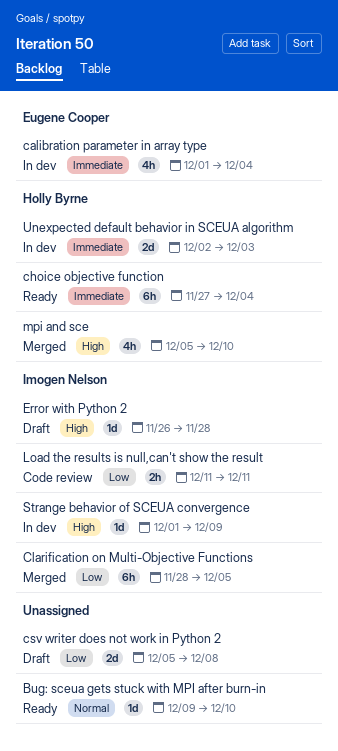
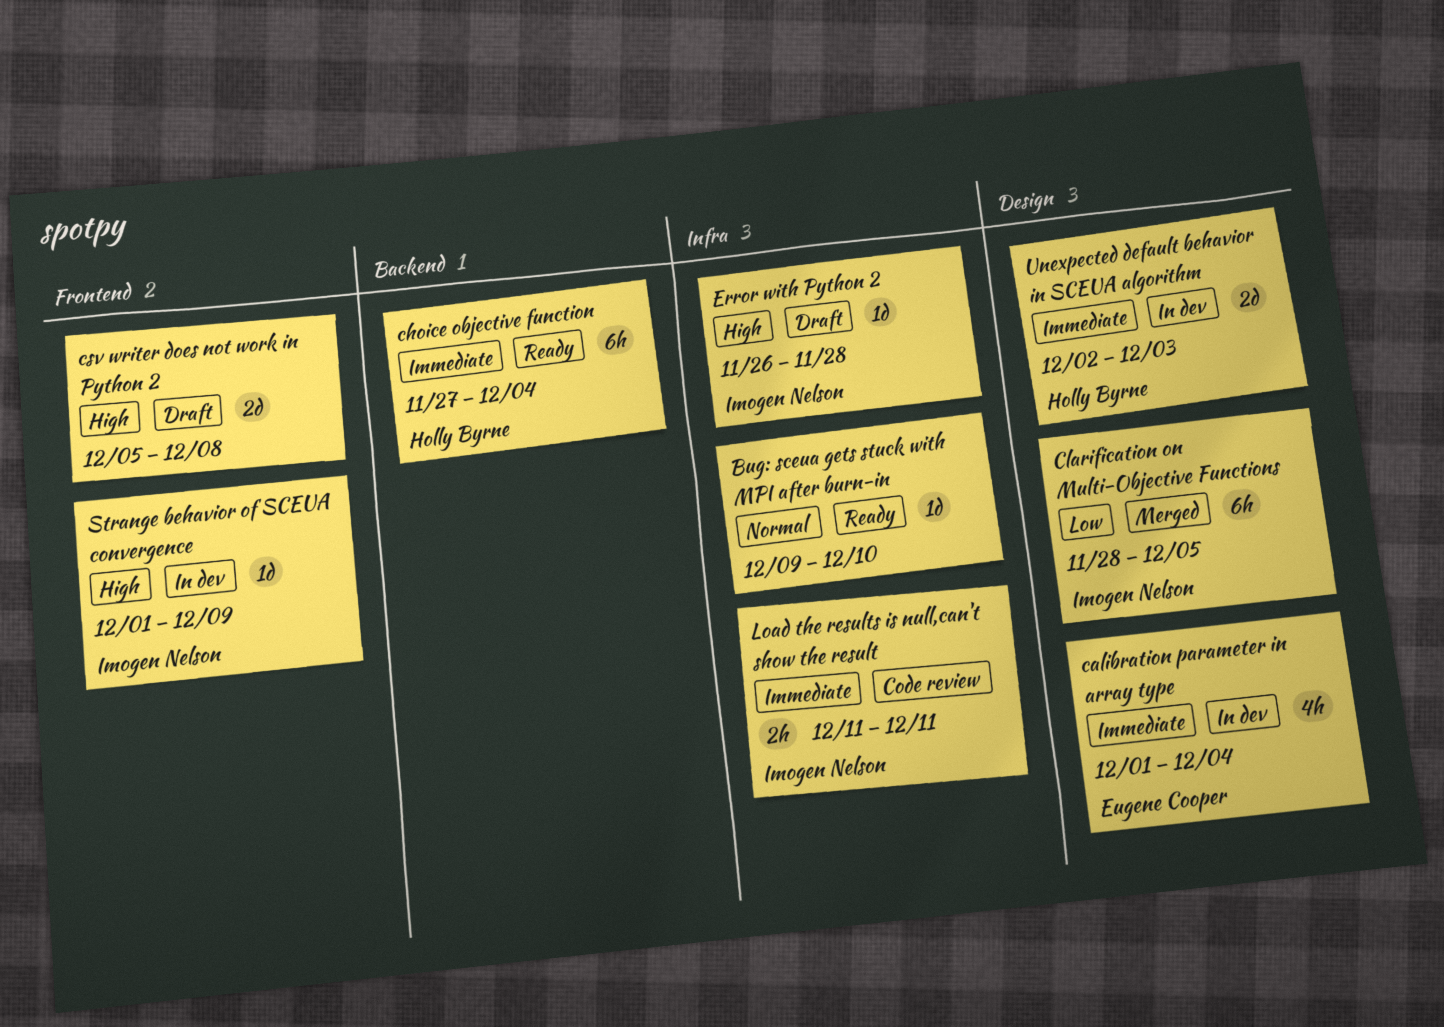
csv writer does not work in Python 2, priority: Low -> High
Load the results is null,can't show the result, priority: Low -> Immediate
mpi and sce: present -> none

